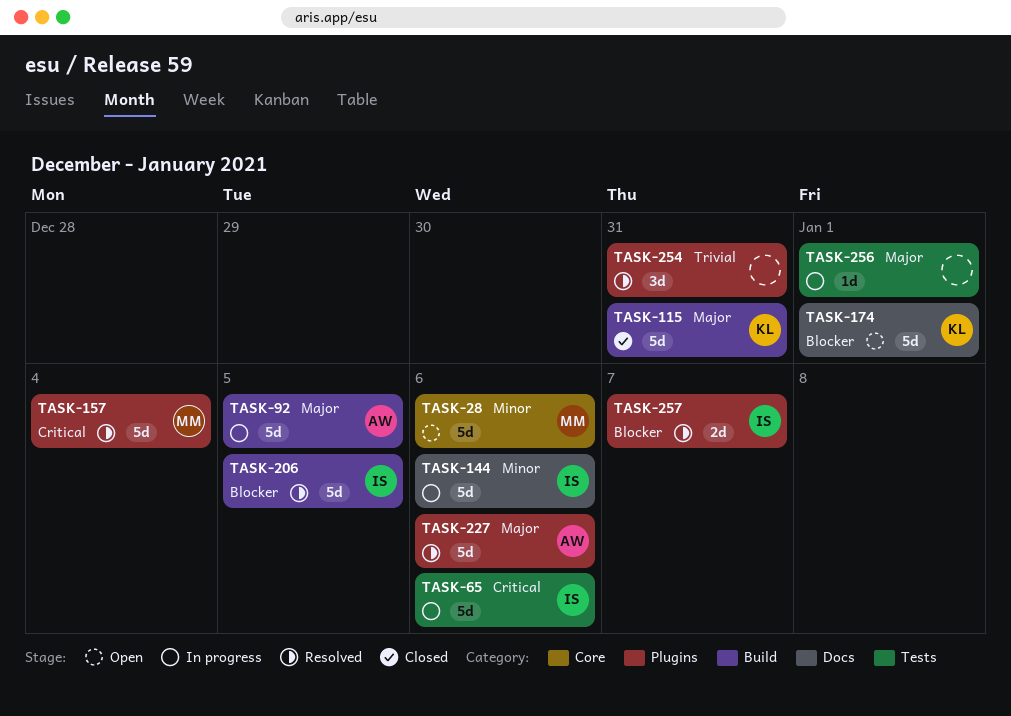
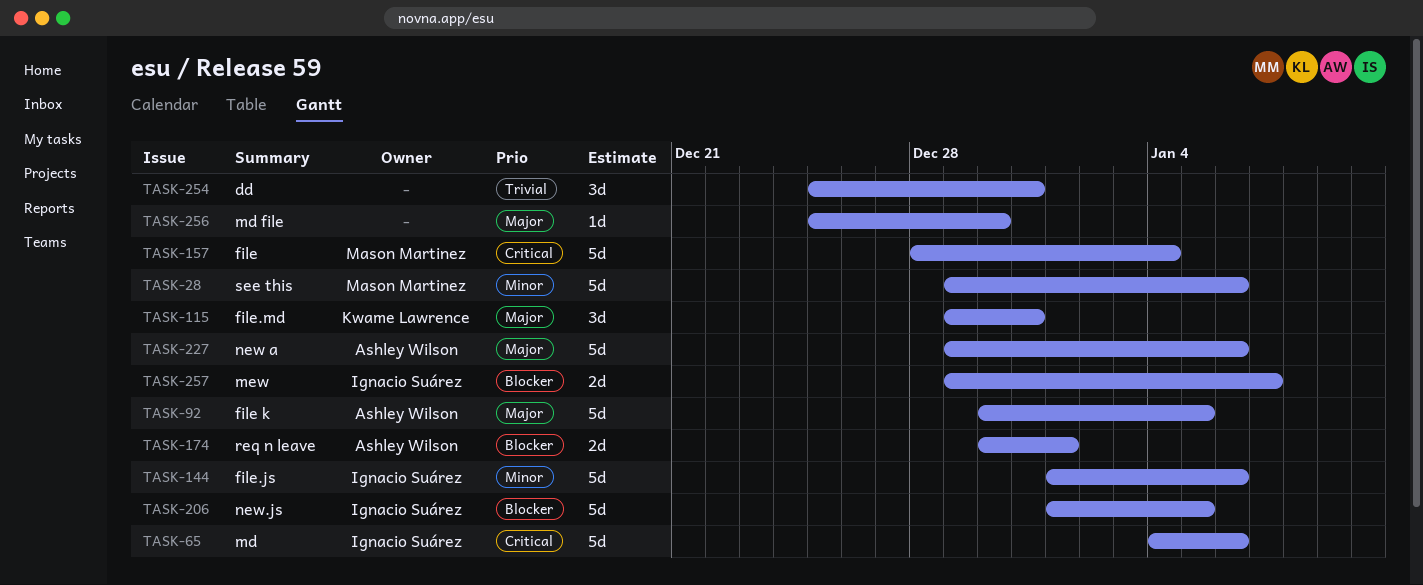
TASK-115, estimate: 5d -> 3d
TASK-174, owner: Kwame Lawrence -> Ashley Wilson
TASK-174, estimate: 5d -> 2d
TASK-256, due: Jan 1 -> Dec 30

